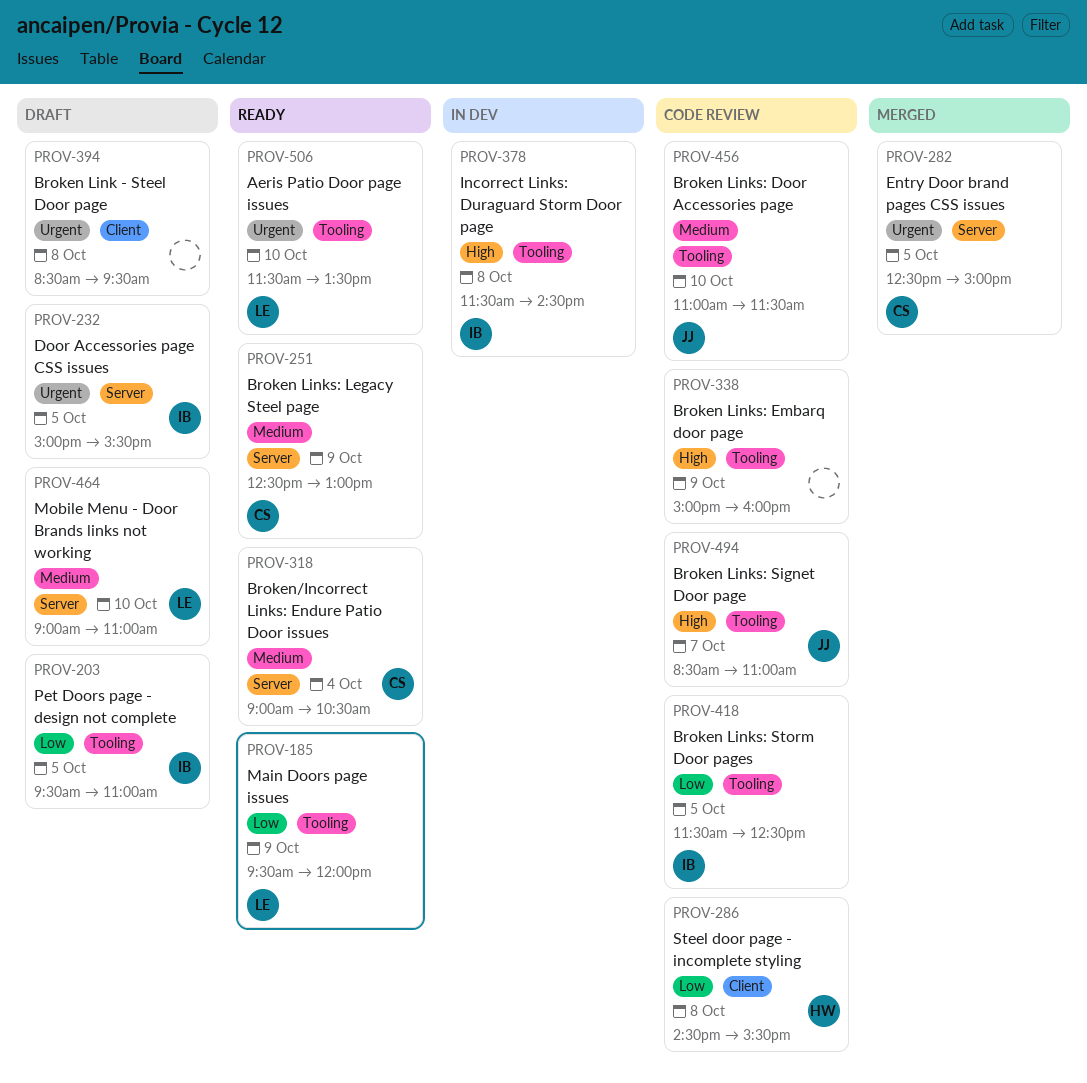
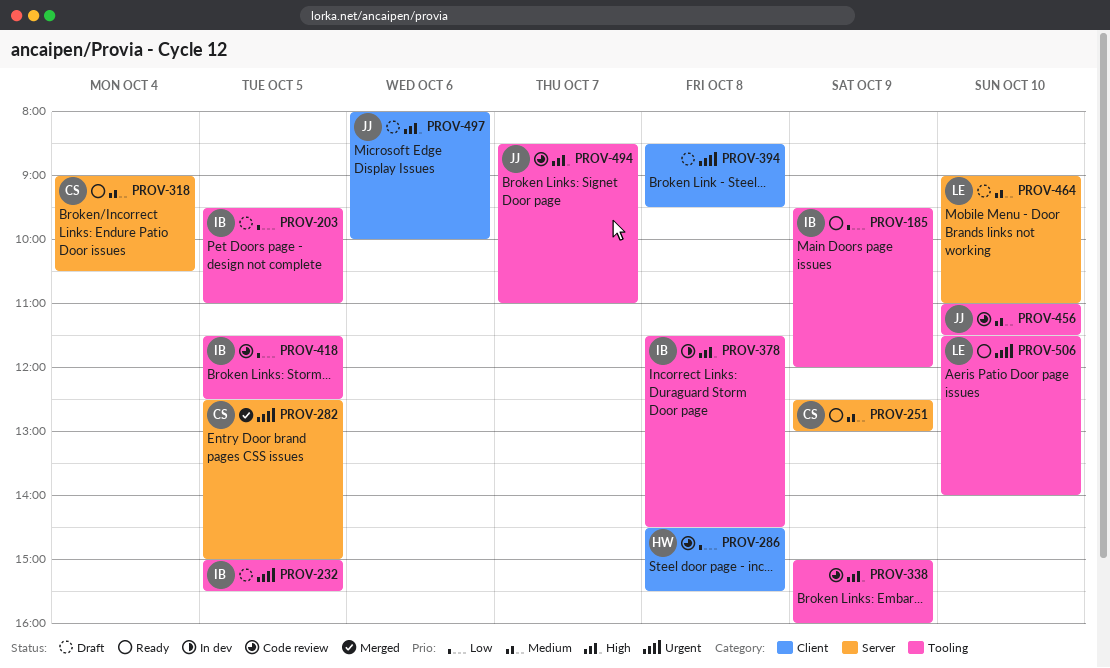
PROV-185, owner: LE -> IB
PROV-232, label: Server -> Tooling
PROV-497: none -> present
PROV-506, ends: 13:30 -> 14:00

